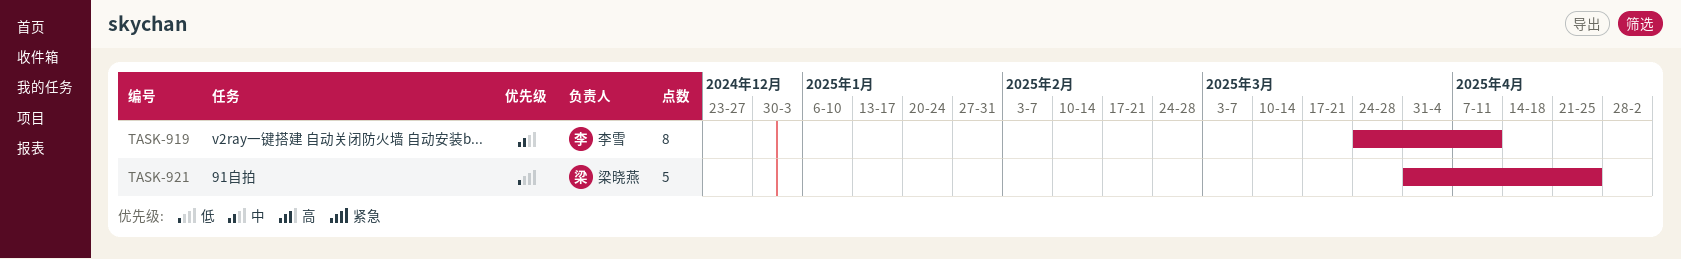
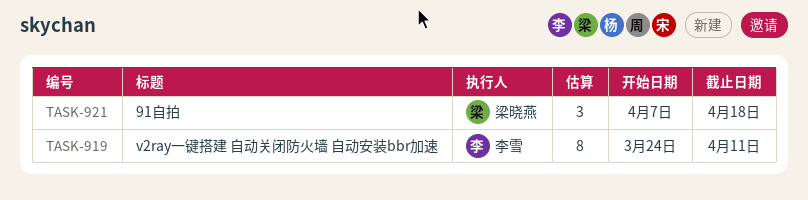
TASK-921, estimate: 5 -> 3
TASK-921, start: Mar 31 -> Apr 7
TASK-921, due: Apr 25 -> Apr 18

